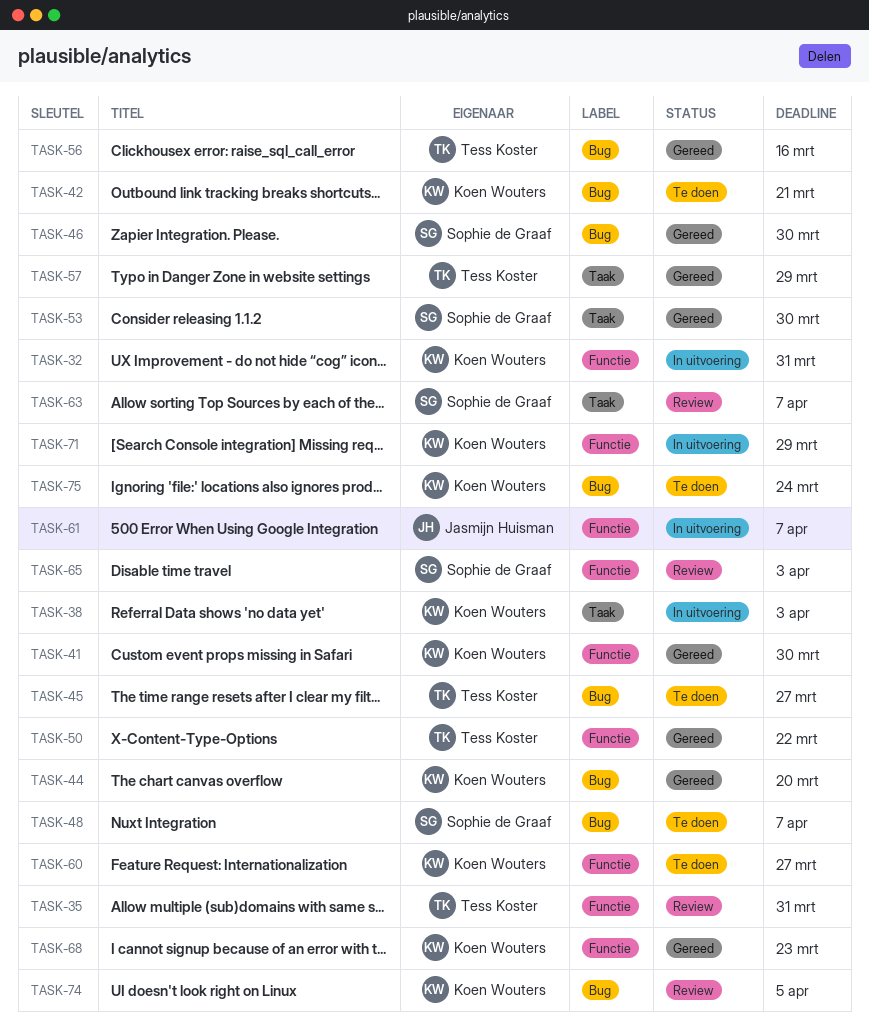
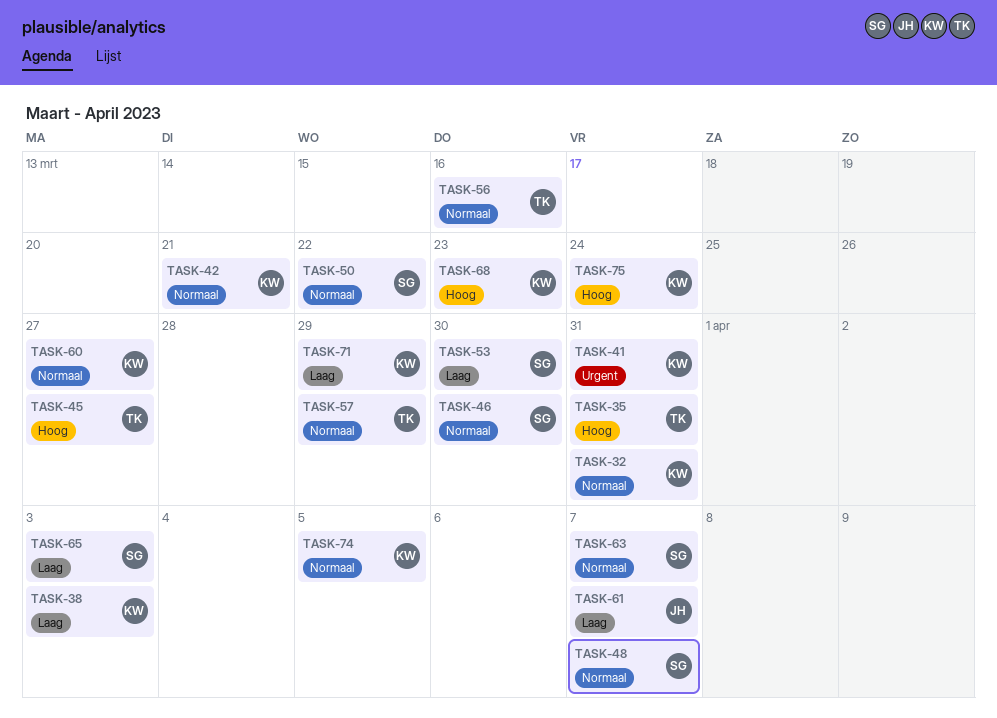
TASK-41, due: Mar 30 -> Mar 31
TASK-44: present -> none
TASK-50, owner: Tess Koster -> Sophie de Graaf

